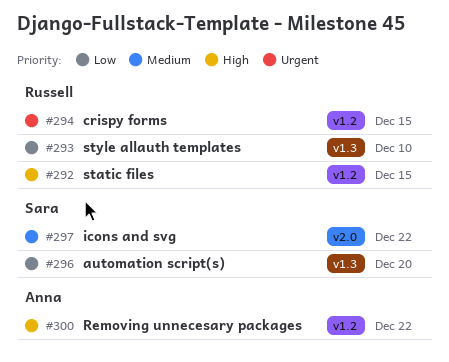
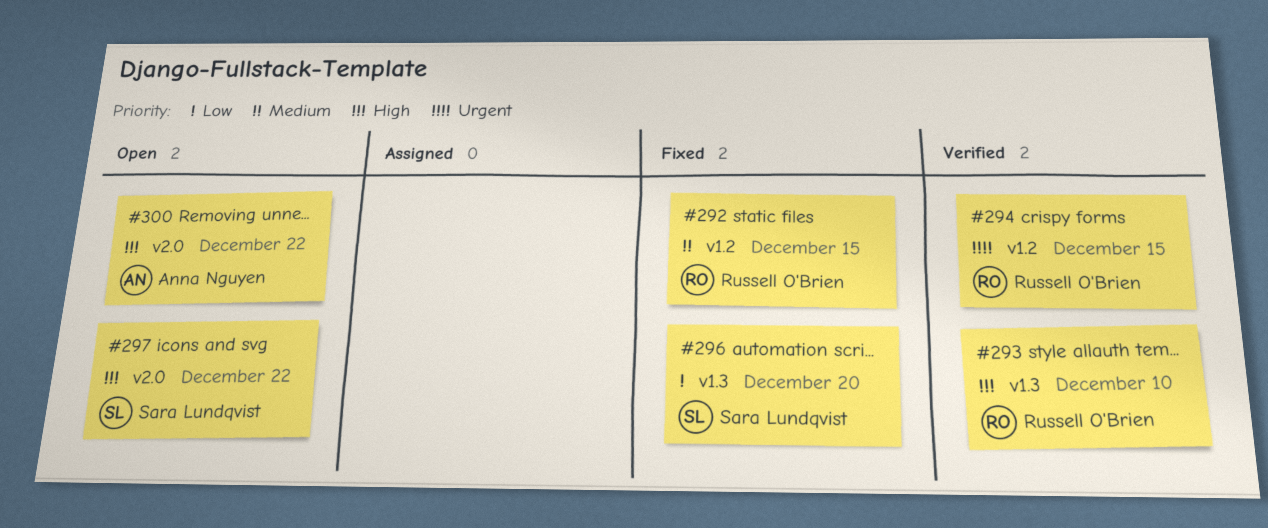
#292, priority: High -> Medium
#293, priority: Low -> High
#297, priority: Medium -> High
#300, label: v1.2 -> v2.0

